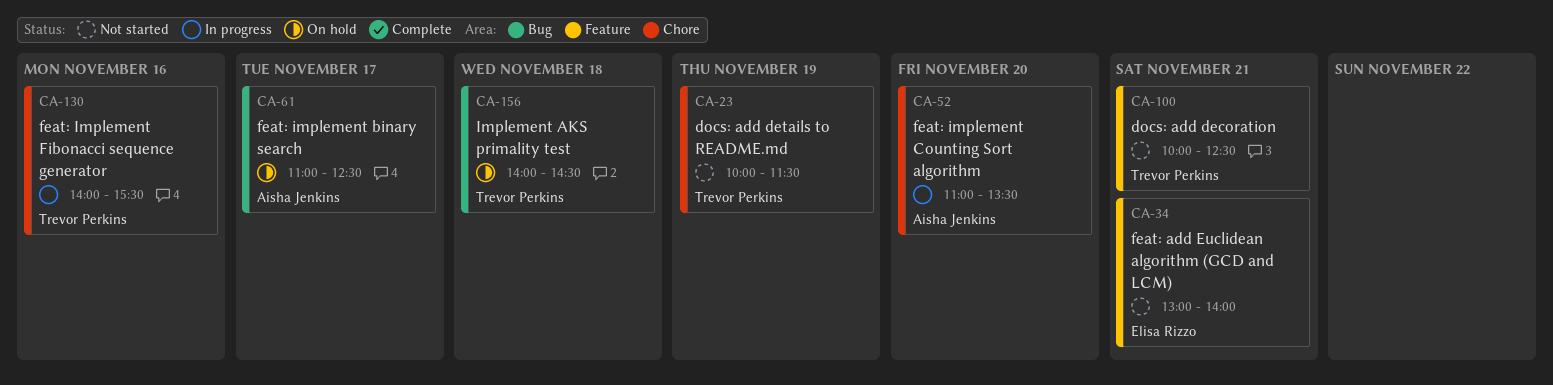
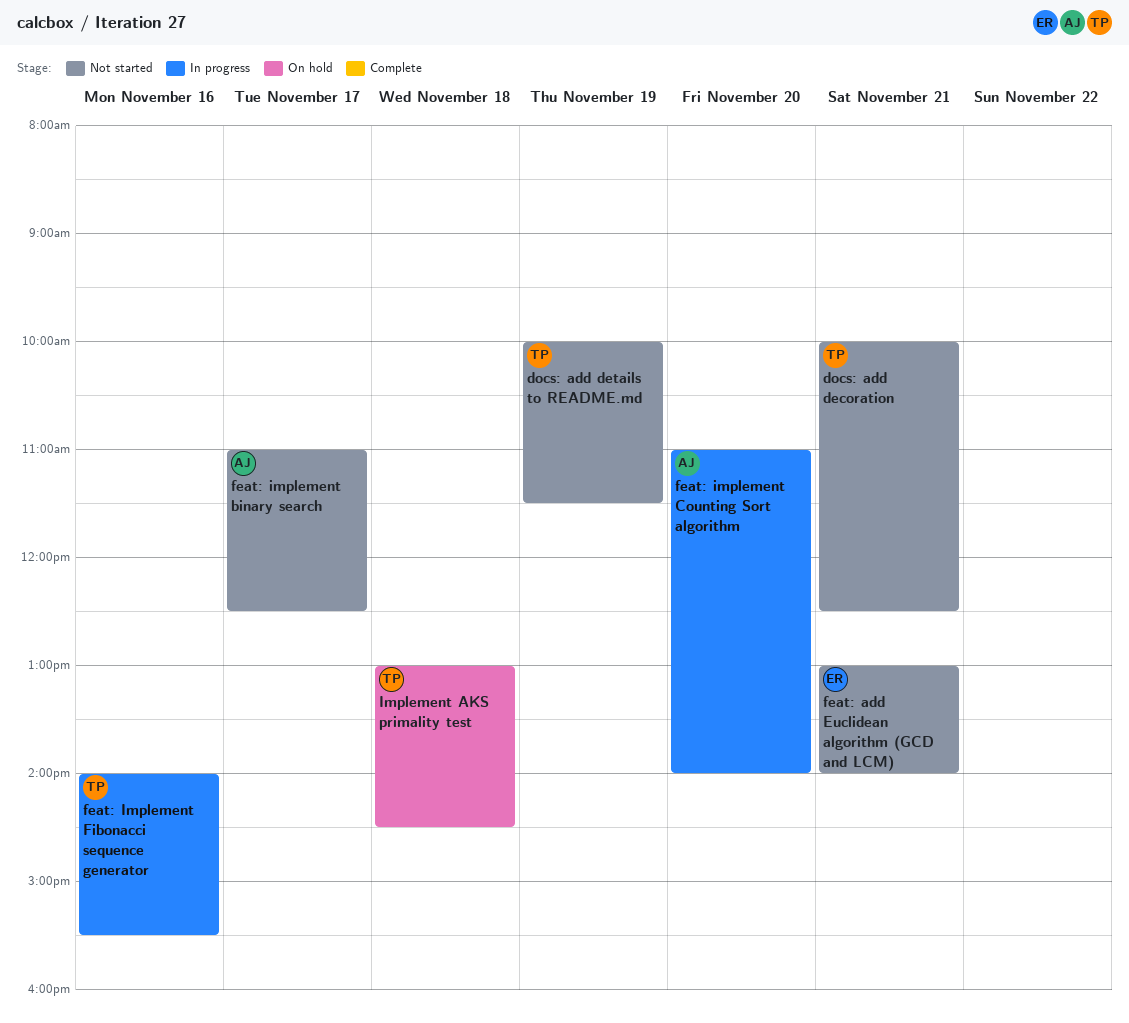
feat: implement binary search, status: On hold -> Not started
feat: implement Counting Sort algorithm, ends: 13:30 -> 14:00
Implement AKS primality test, begins: 14:00 -> 13:00

